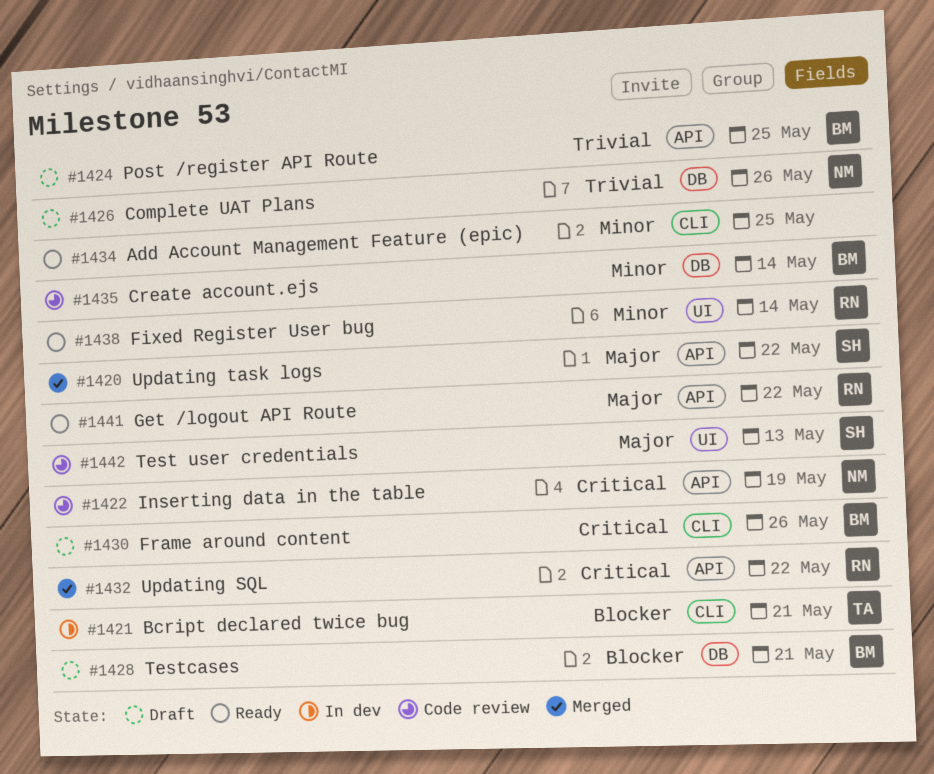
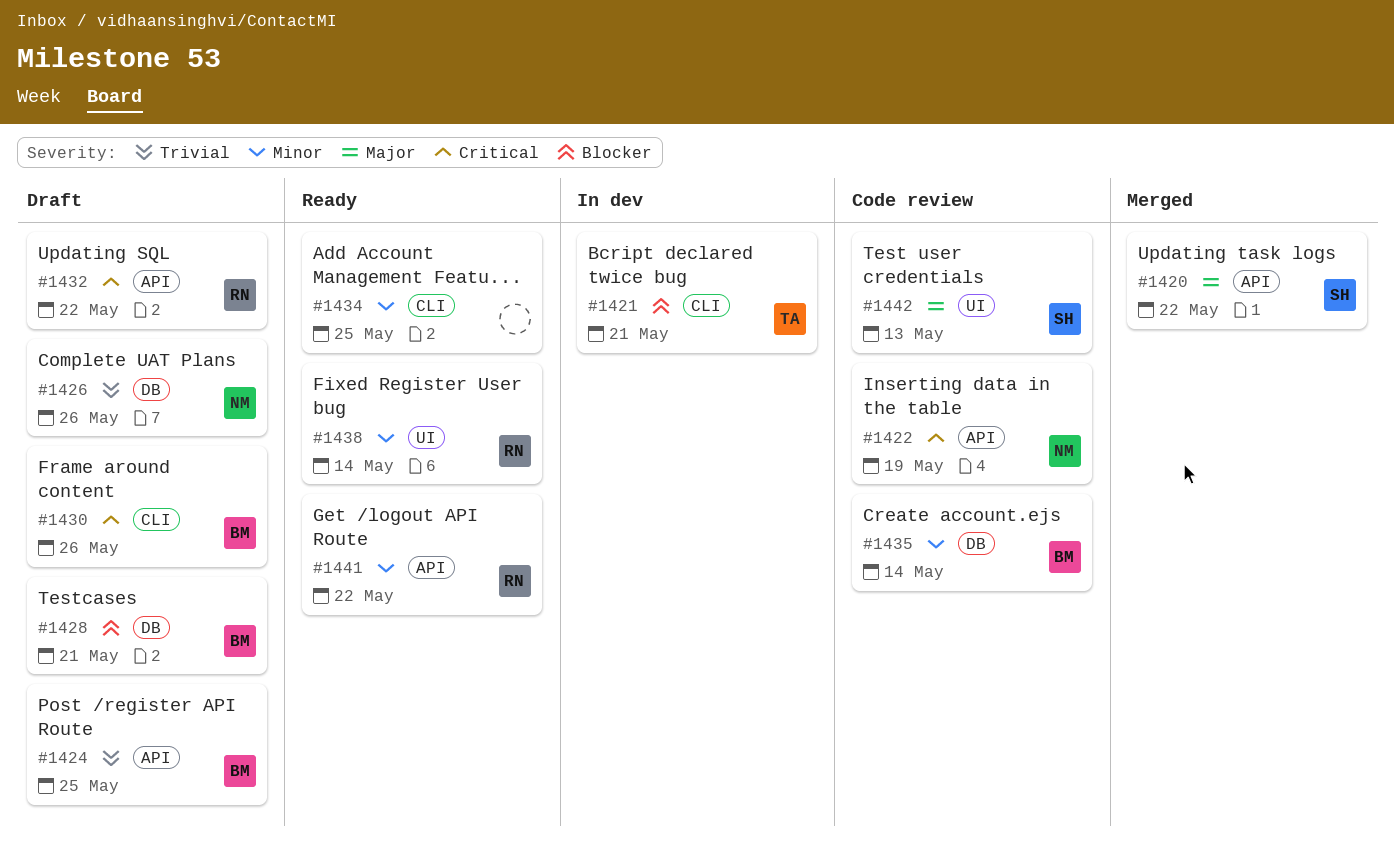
#1432, status: Merged -> Draft
#1441, priority: Major -> Minor

